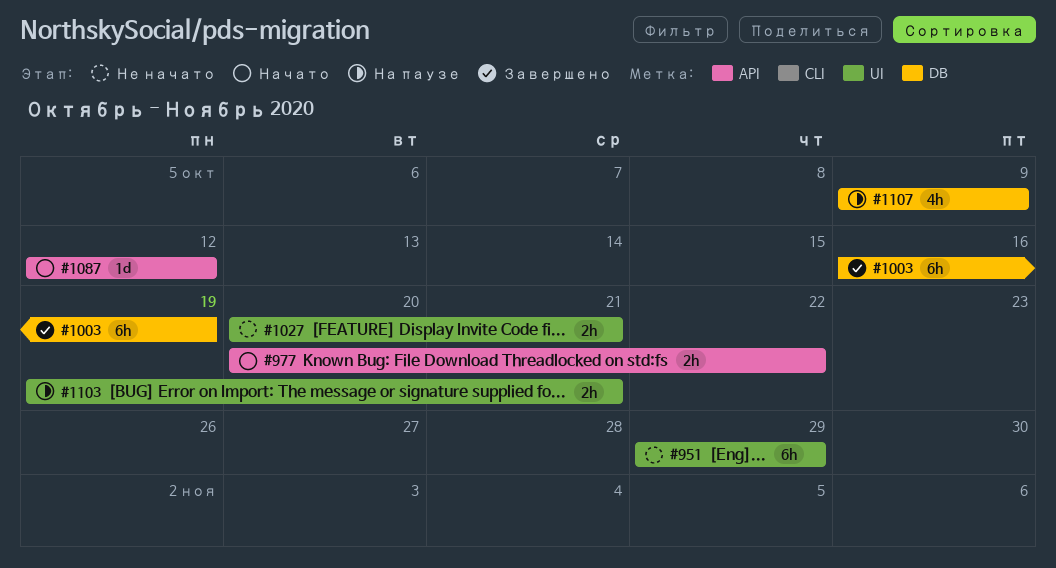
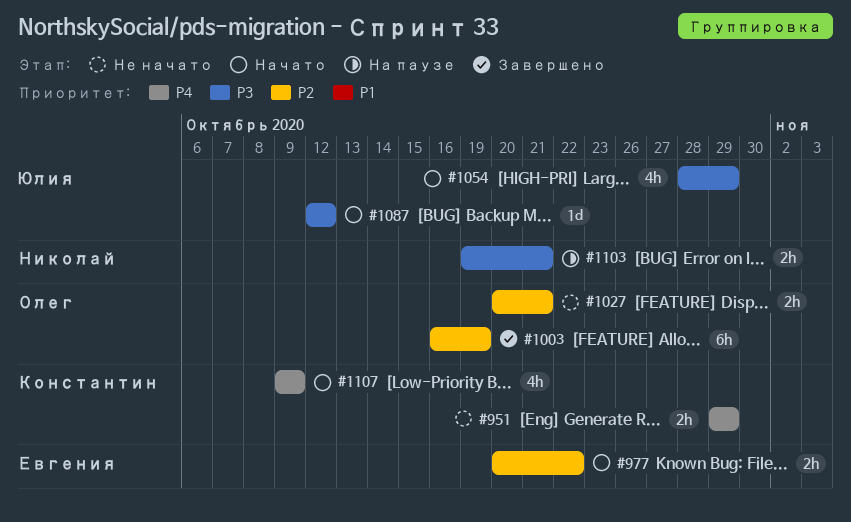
#951, estimate: 6h -> 2h
#1054: none -> present
#1107, status: На паузе -> Начато

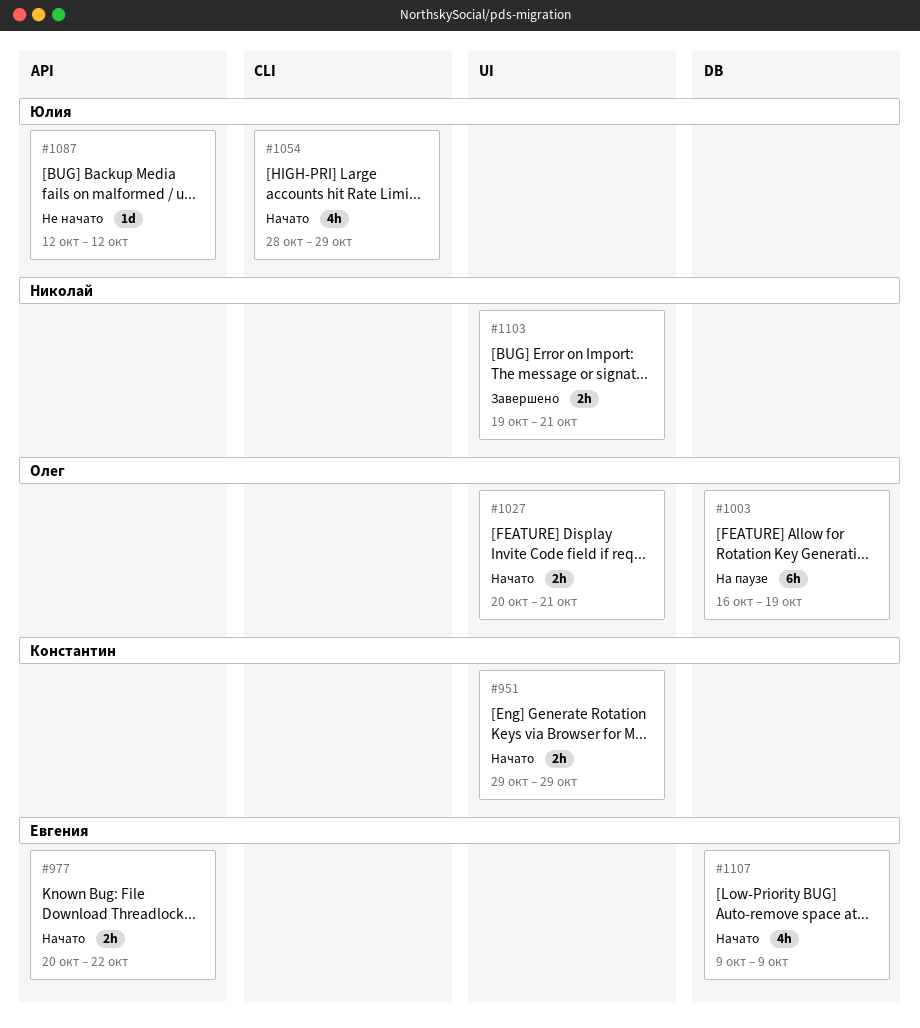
#951, status: Не начато -> Начато
#1003, status: Завершено -> На паузе
#1027, status: Не начато -> Начато
#1087, status: Начато -> Не начато
#1103, status: На паузе -> Завершено
#1107, owner: Константин -> Евгения

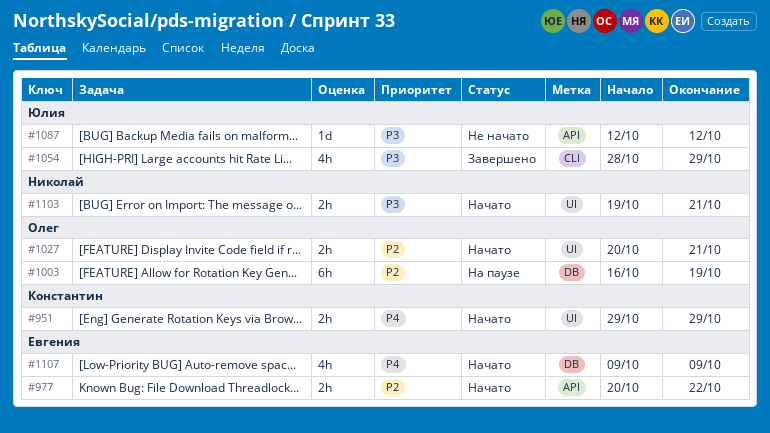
#1054, status: Начато -> Завершено
#1103, status: Завершено -> Начато

